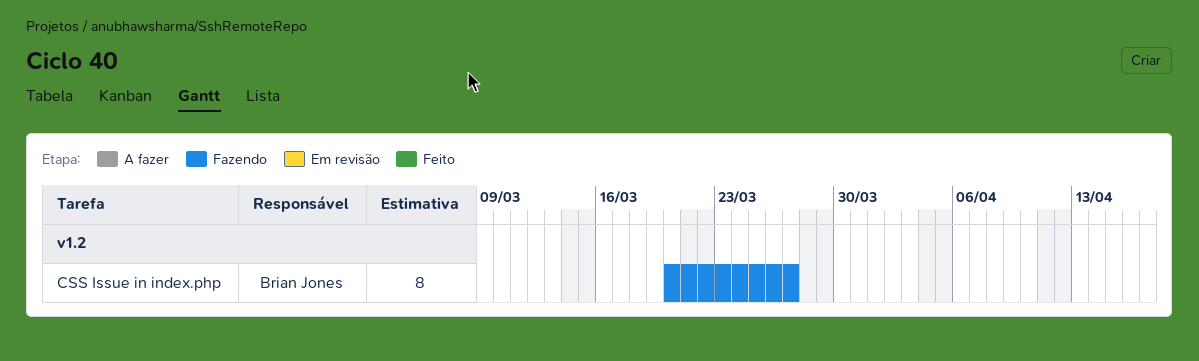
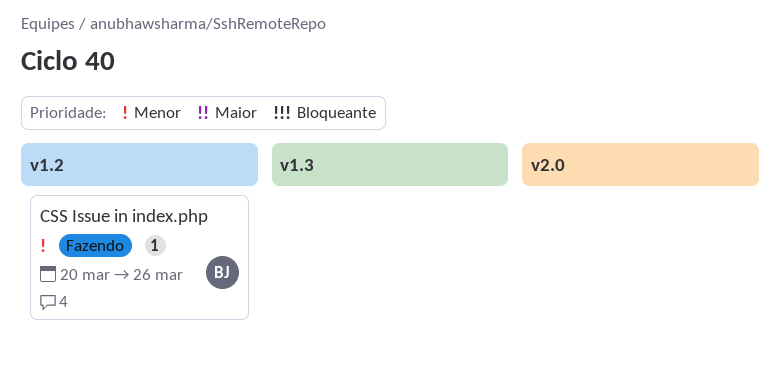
CSS Issue in index.php, estimate: 8 -> 1
CSS Issue in index.php, due: Mar 27 -> Mar 26

